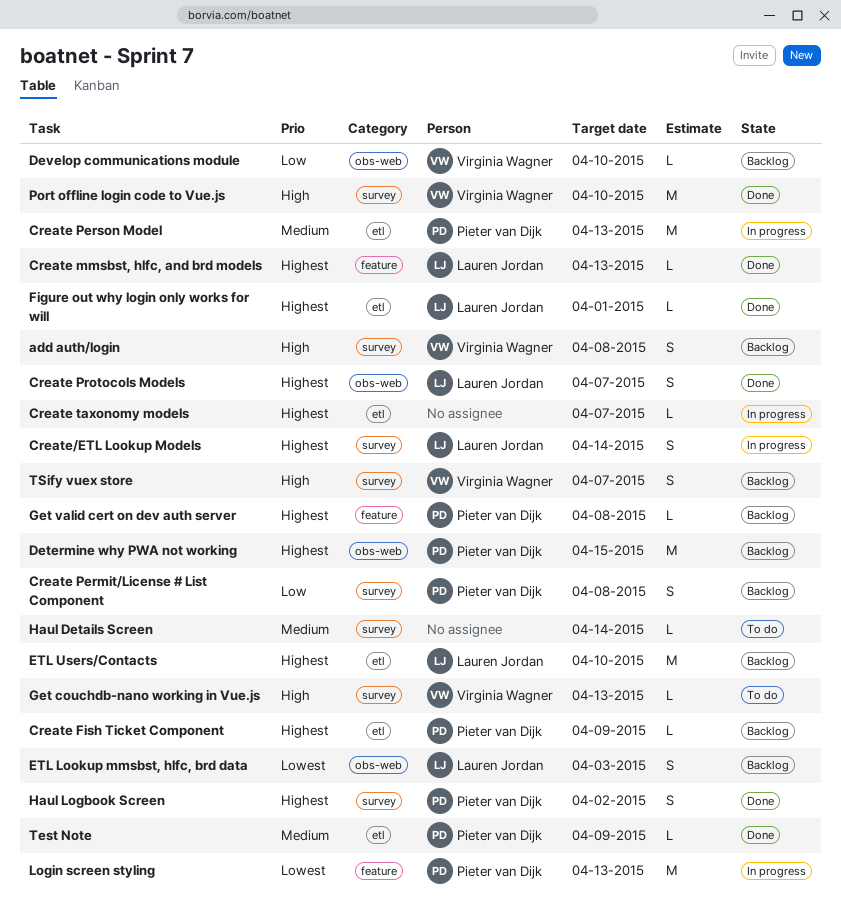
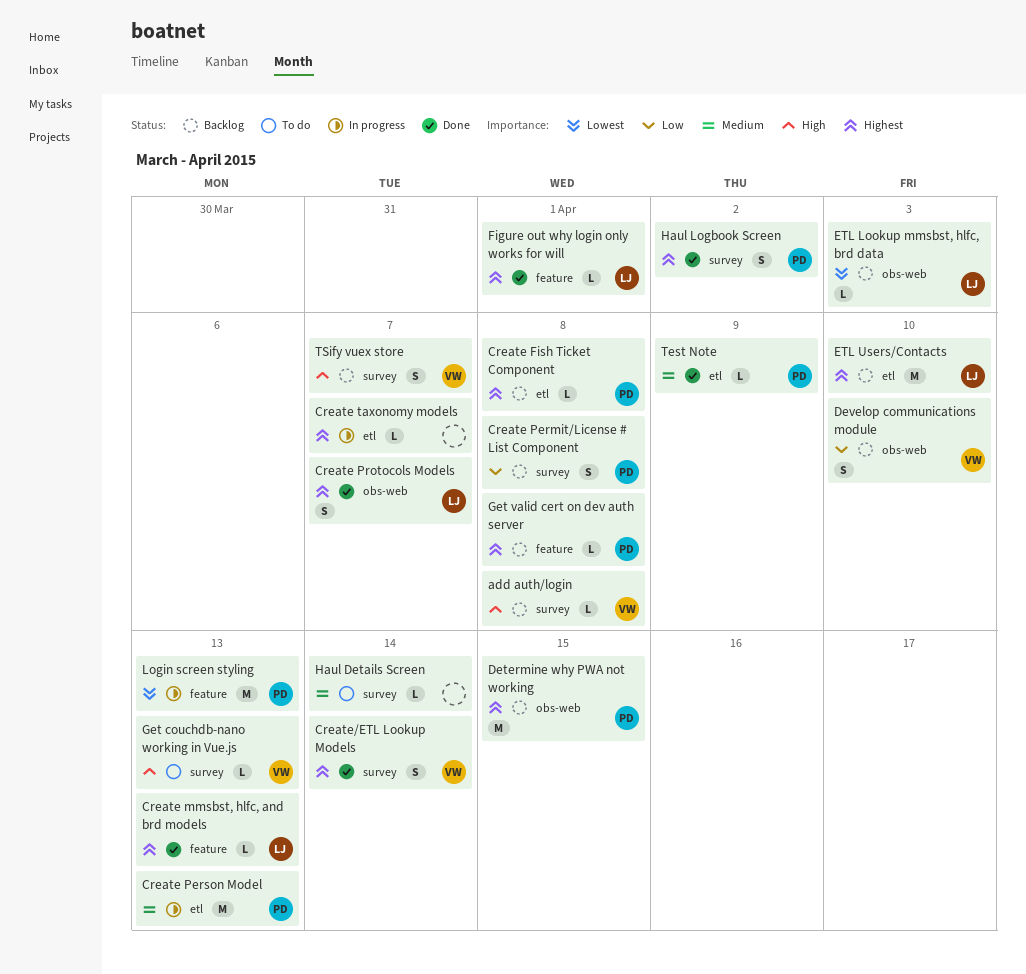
add auth/login, estimate: S -> L
Create Fish Ticket Component, due: Apr 9 -> Apr 8
Create/ETL Lookup Models, status: In progress -> Done
Create/ETL Lookup Models, owner: Lauren Jordan -> Virginia Wagner
Develop communications module, estimate: L -> S
ETL Lookup mmsbst, hlfc, brd data, estimate: S -> L
Figure out why login only works for will, label: etl -> feature
Port offline login code to Vue.js: present -> none

